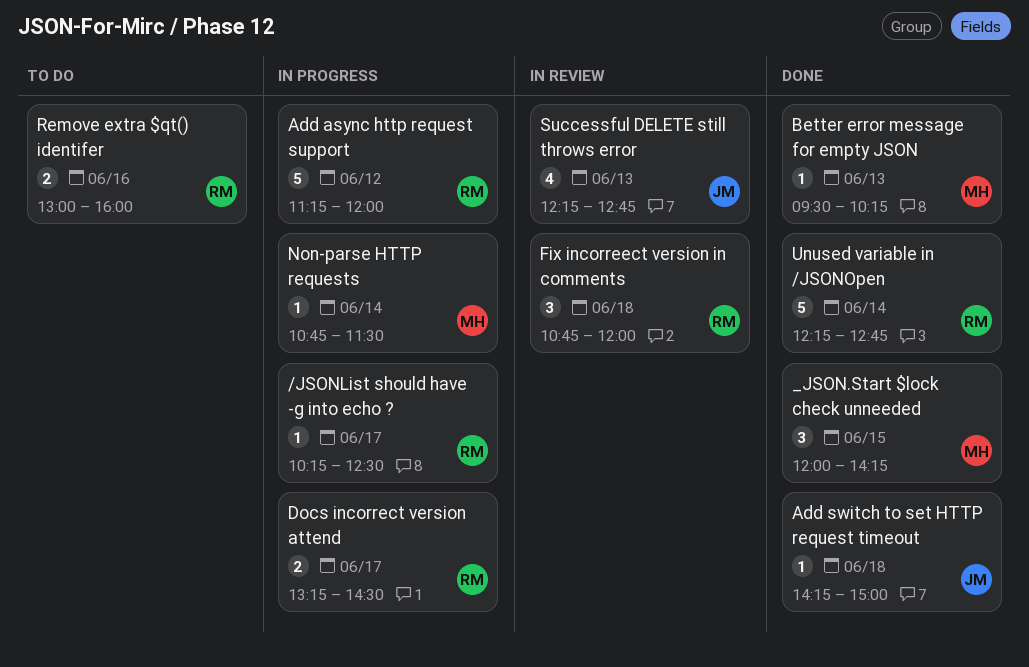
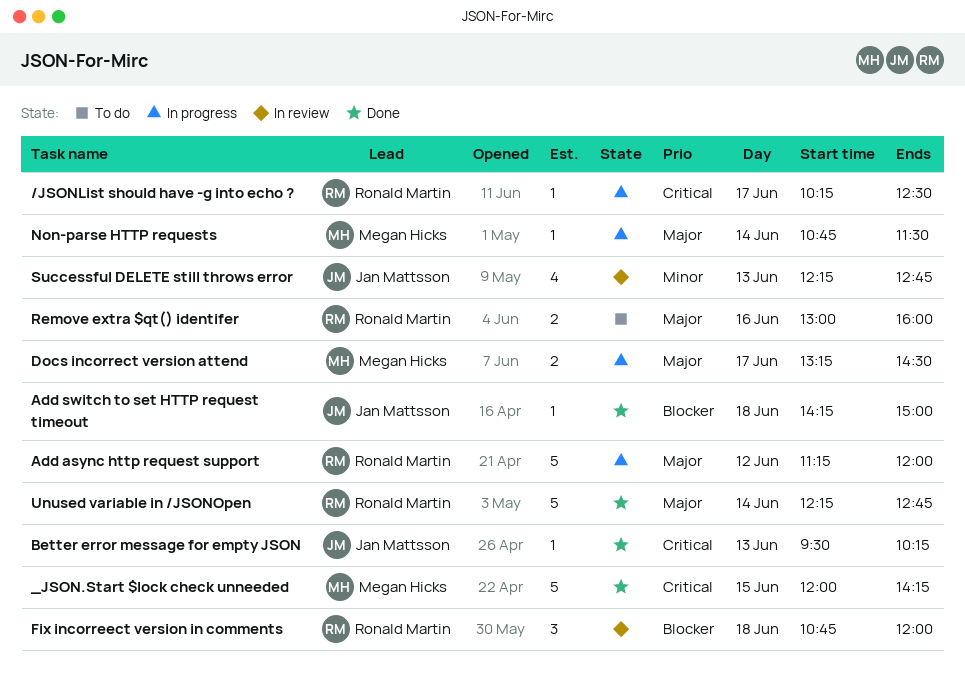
_JSON.Start $lock check unneeded, estimate: 3 -> 5
Better error message for empty JSON, owner: Megan Hicks -> Jan Mattsson
Docs incorrect version attend, owner: Ronald Martin -> Megan Hicks

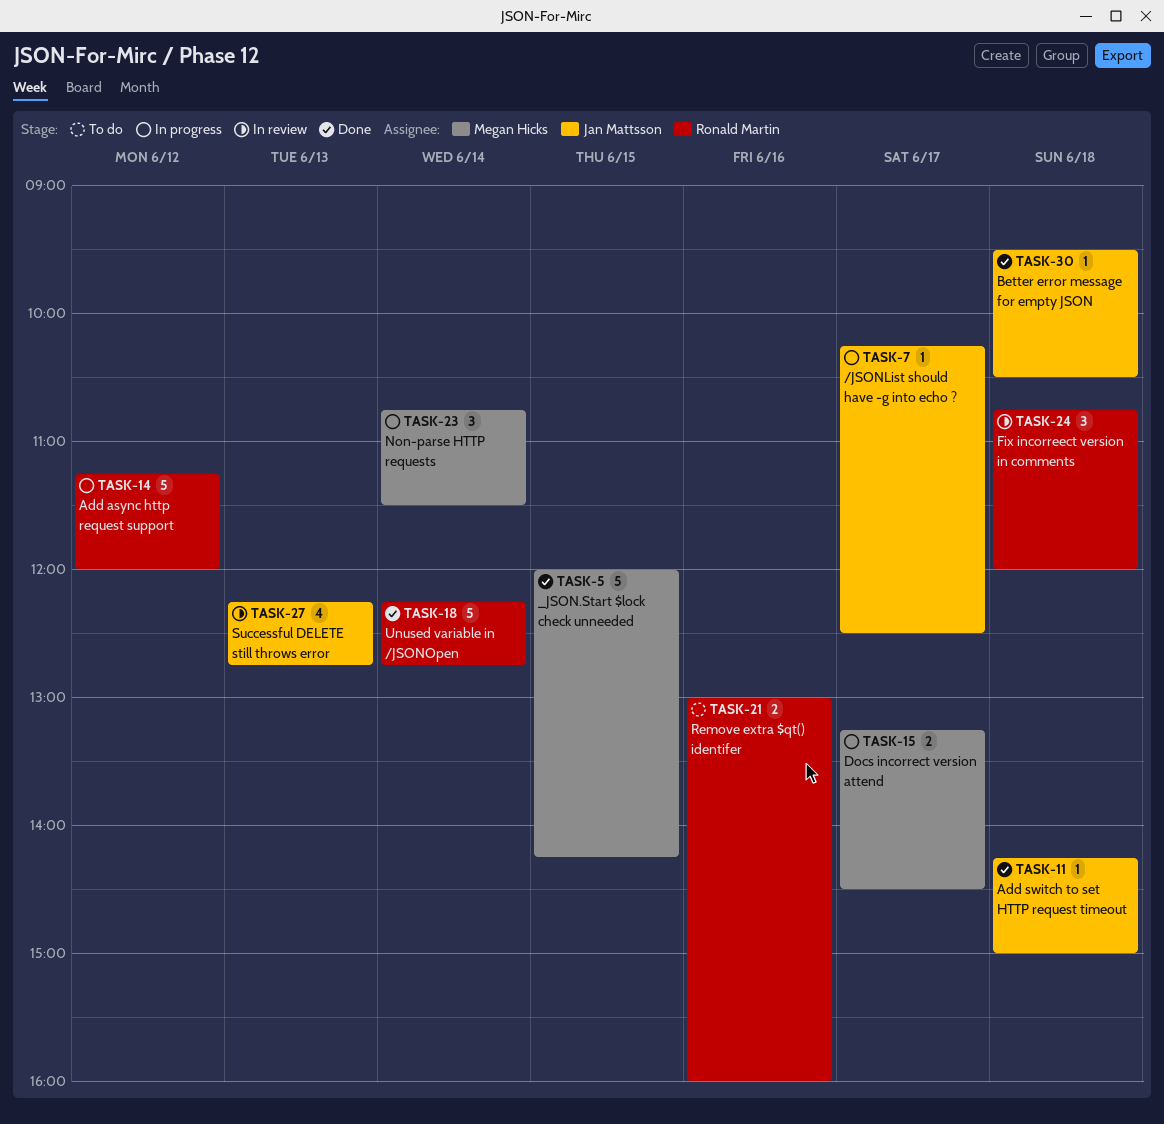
/JSONList should have -g into echo ?, owner: Ronald Martin -> Jan Mattsson
Better error message for empty JSON, day: Jun 13 -> Jun 18
Better error message for empty JSON, ends: 10:15 -> 10:30
Non-parse HTTP requests, estimate: 1 -> 3

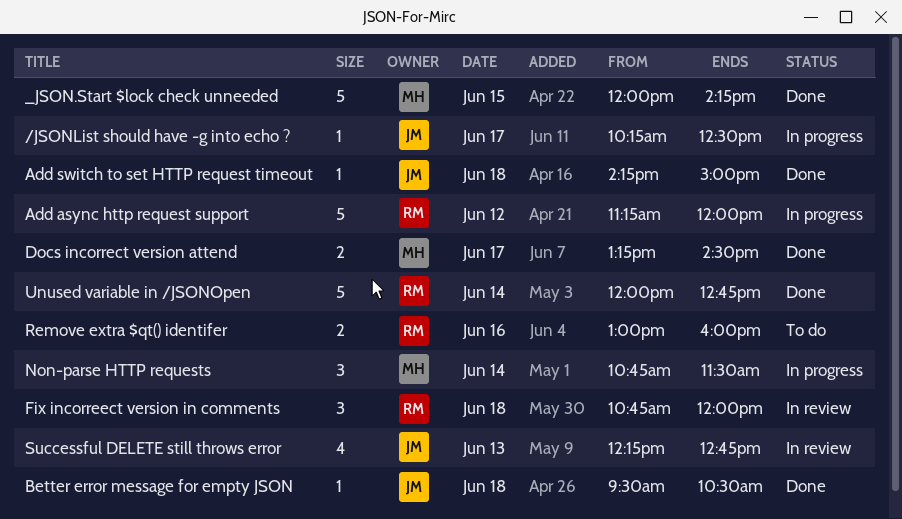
Docs incorrect version attend, status: In progress -> Done
Unused variable in /JSONOpen, begins: 12:15 -> 12:00

